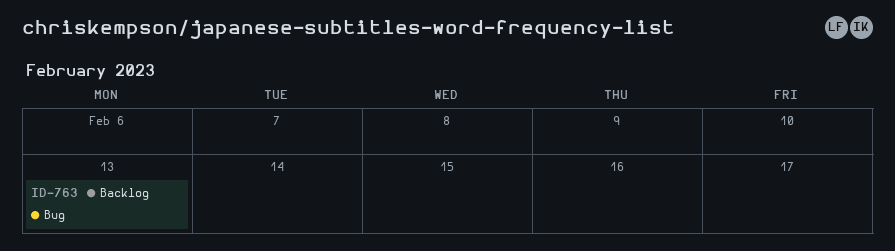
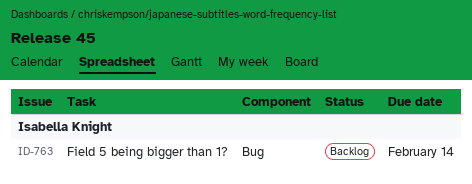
ID-763, due: Feb 13 -> Feb 14

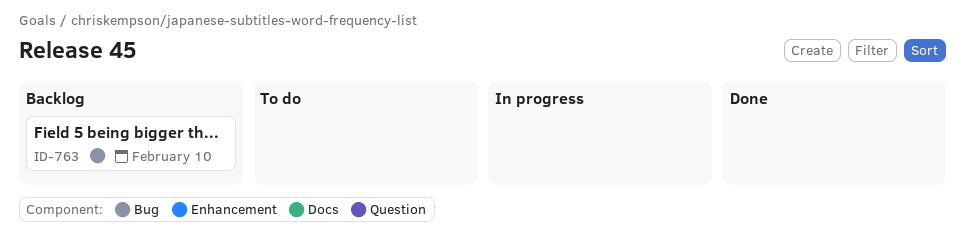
ID-763, due: Feb 14 -> Feb 10

